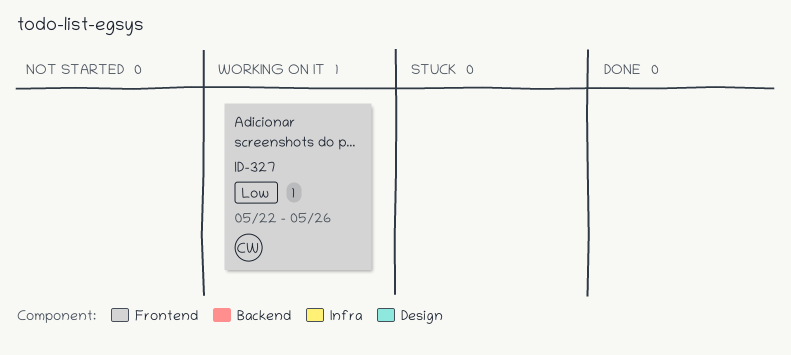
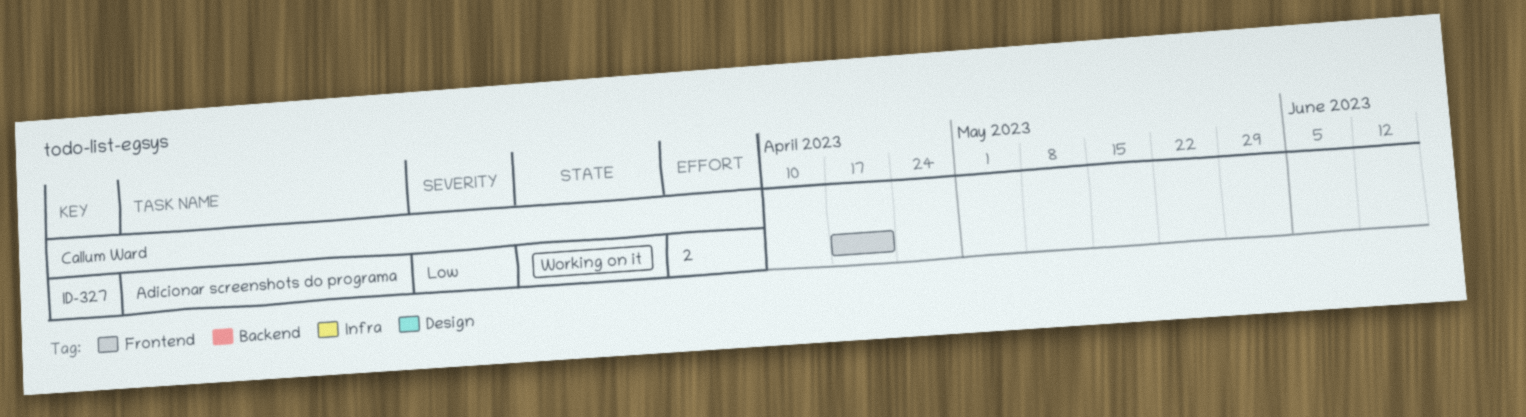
ID-327, estimate: 1 -> 2
ID-327, start: May 22 -> Apr 17
ID-327, due: May 26 -> Apr 21

